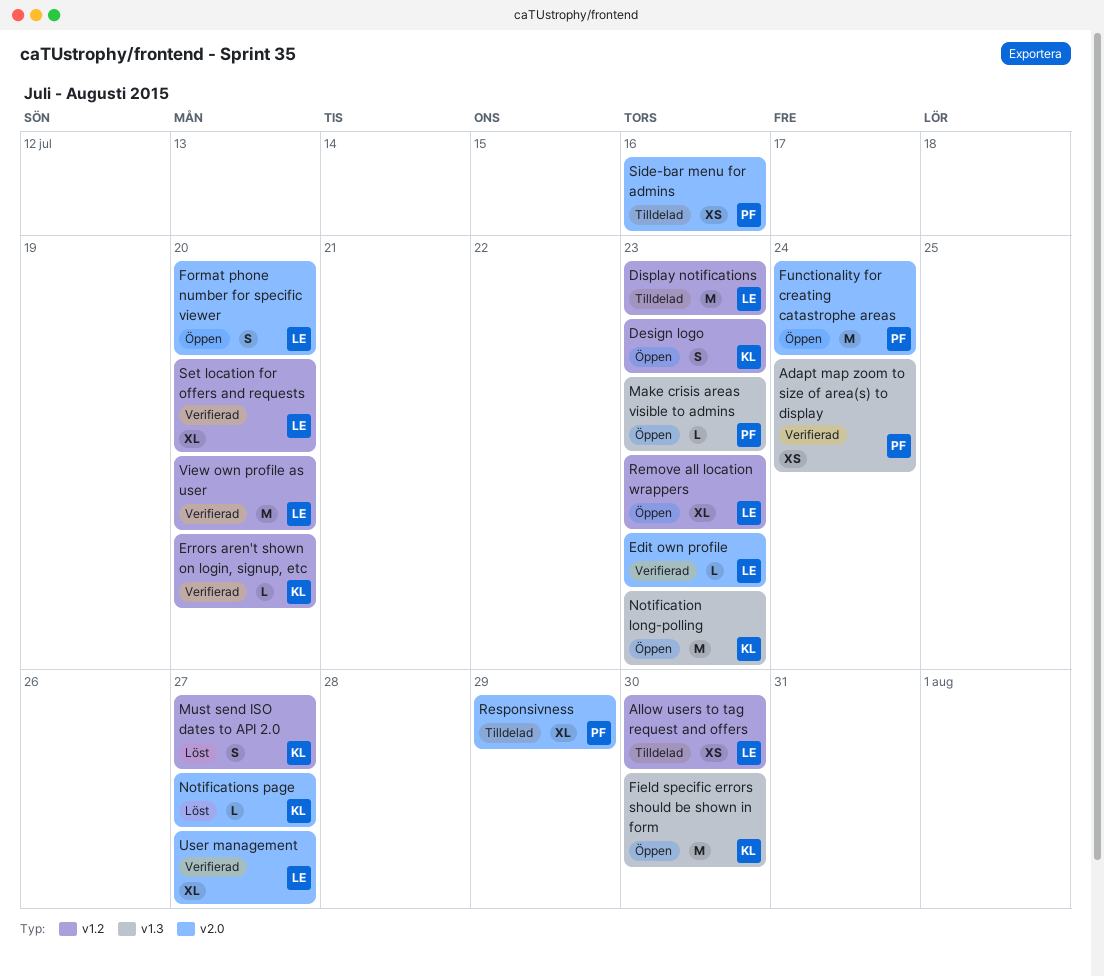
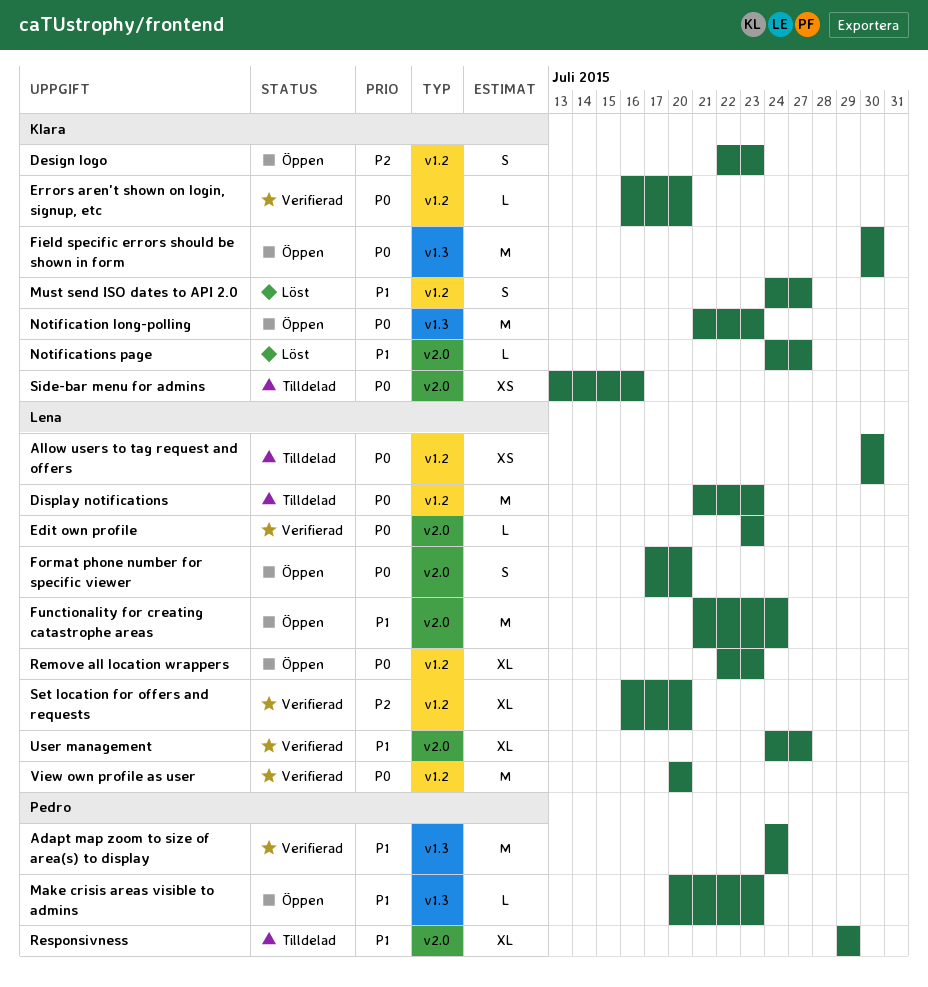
Adapt map zoom to size of area(s) to display, estimate: XS -> M
Functionality for creating catastrophe areas, owner: Pedro -> Lena
Side-bar menu for admins, owner: Pedro -> Klara

